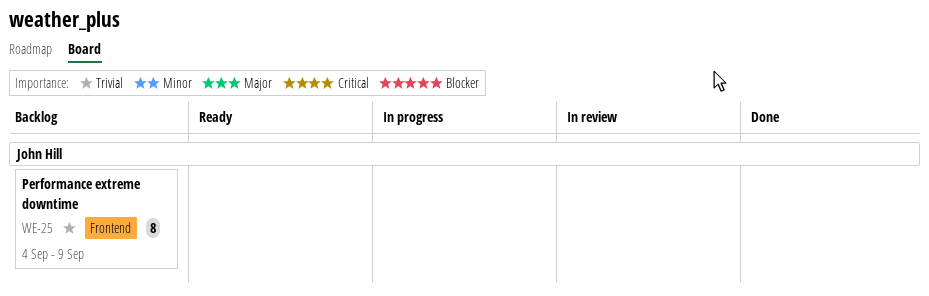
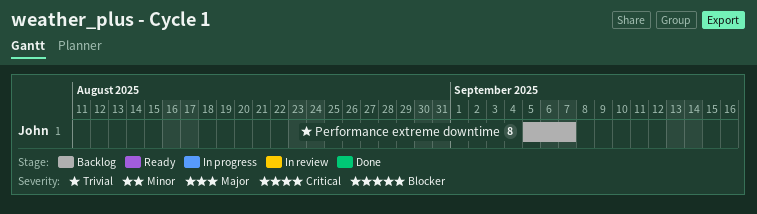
Performance extreme downtime, start: Sep 4 -> Sep 5
Performance extreme downtime, due: Sep 9 -> Sep 7

